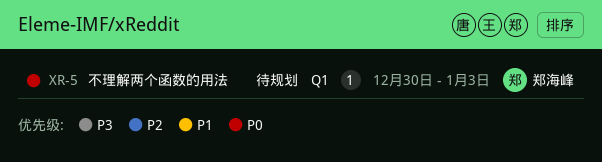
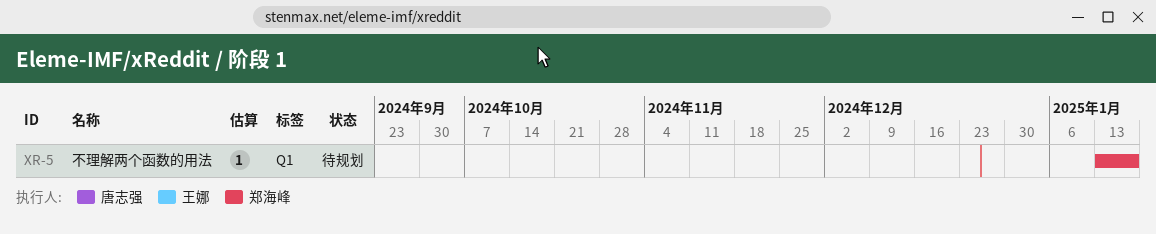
XR-5, start: Dec 30 -> Jan 13
XR-5, due: Jan 3 -> Jan 17

